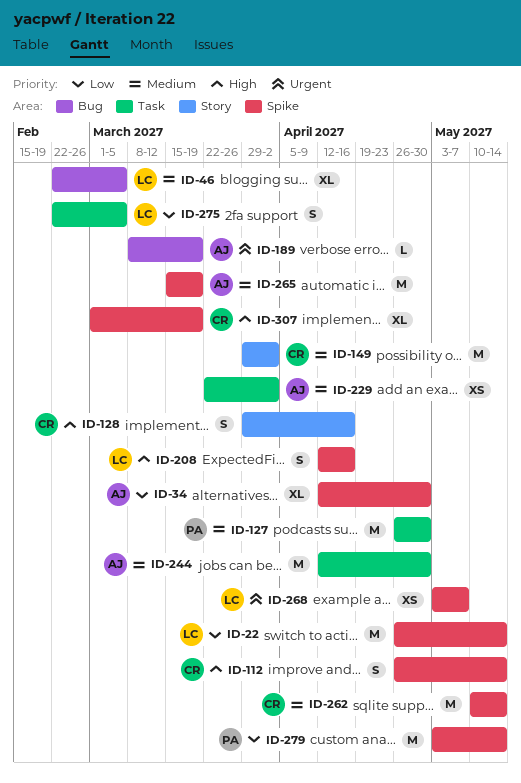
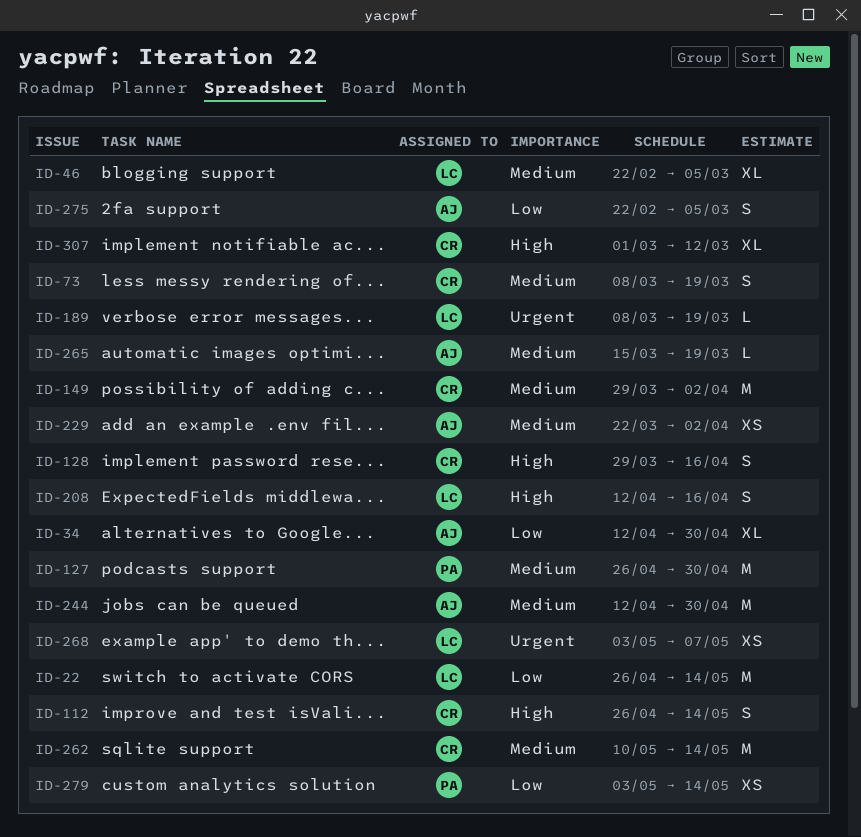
ID-73: none -> present
ID-189, owner: AJ -> LC
ID-265, estimate: M -> L
ID-275, owner: LC -> AJ
ID-279, estimate: M -> XS
ID-307, due: Mar 19 -> Mar 12

